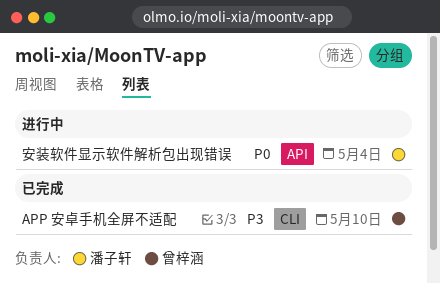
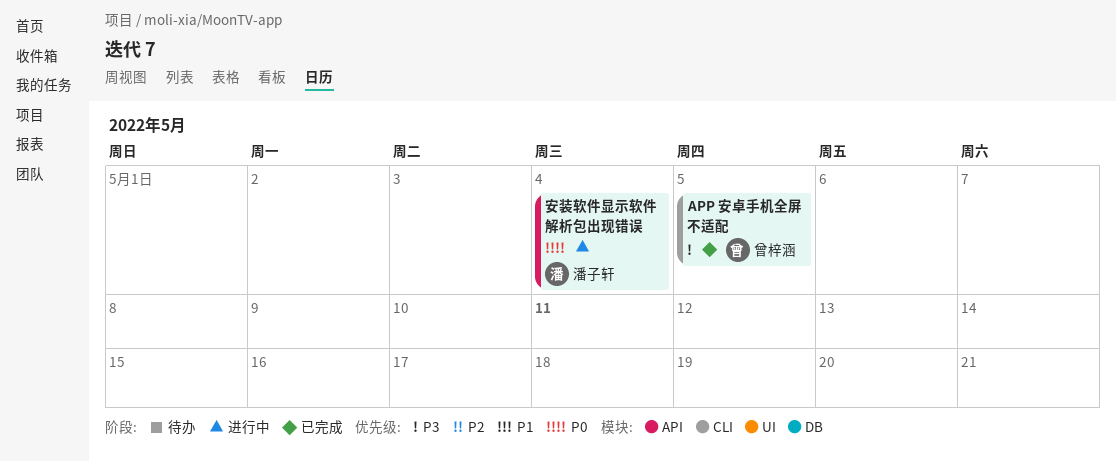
APP 安卓手机全屏不适配, due: May 10 -> May 5

